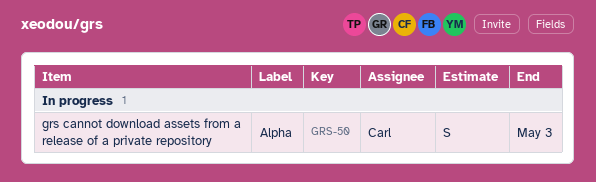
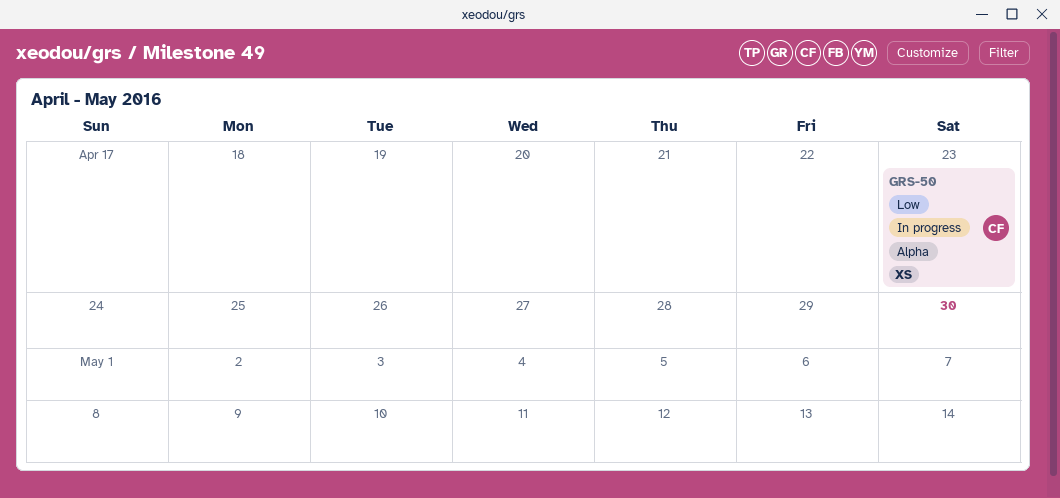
GRS-50, estimate: S -> XS
GRS-50, due: May 3 -> Apr 23

